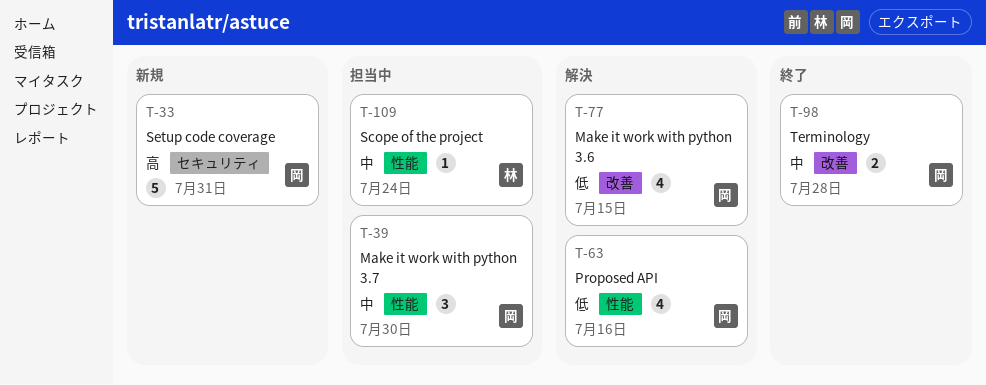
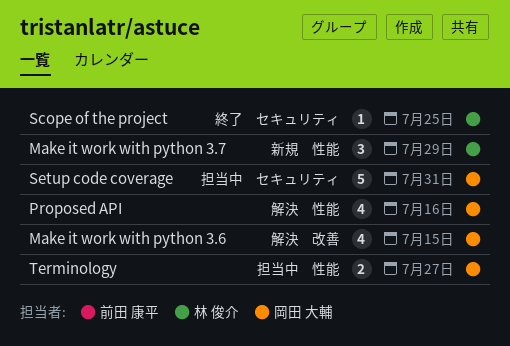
Make it work with python 3.7, status: 担当中 -> 新規
Make it work with python 3.7, owner: 岡田 大輔 -> 林 俊介
Make it work with python 3.7, due: Jul 30 -> Jul 29
Scope of the project, status: 担当中 -> 終了
Scope of the project, label: 性能 -> セキュリティ
Scope of the project, due: Jul 24 -> Jul 25
Setup code coverage, status: 新規 -> 担当中
Terminology, status: 終了 -> 担当中
Terminology, label: 改善 -> 性能
Terminology, due: Jul 28 -> Jul 27

